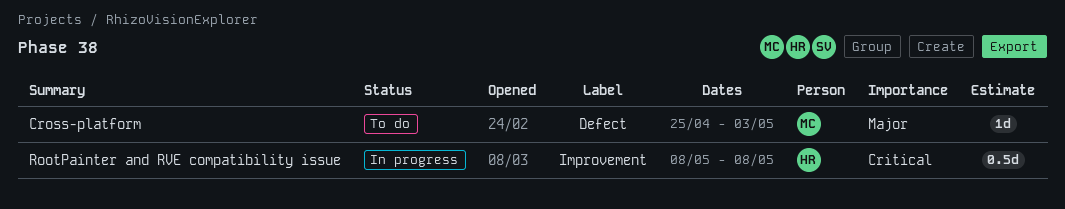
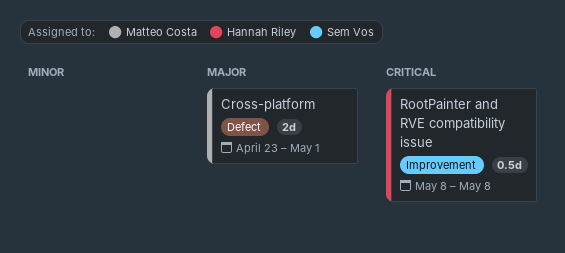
Cross-platform, estimate: 1d -> 2d
Cross-platform, start: Apr 25 -> Apr 23
Cross-platform, due: May 3 -> May 1

